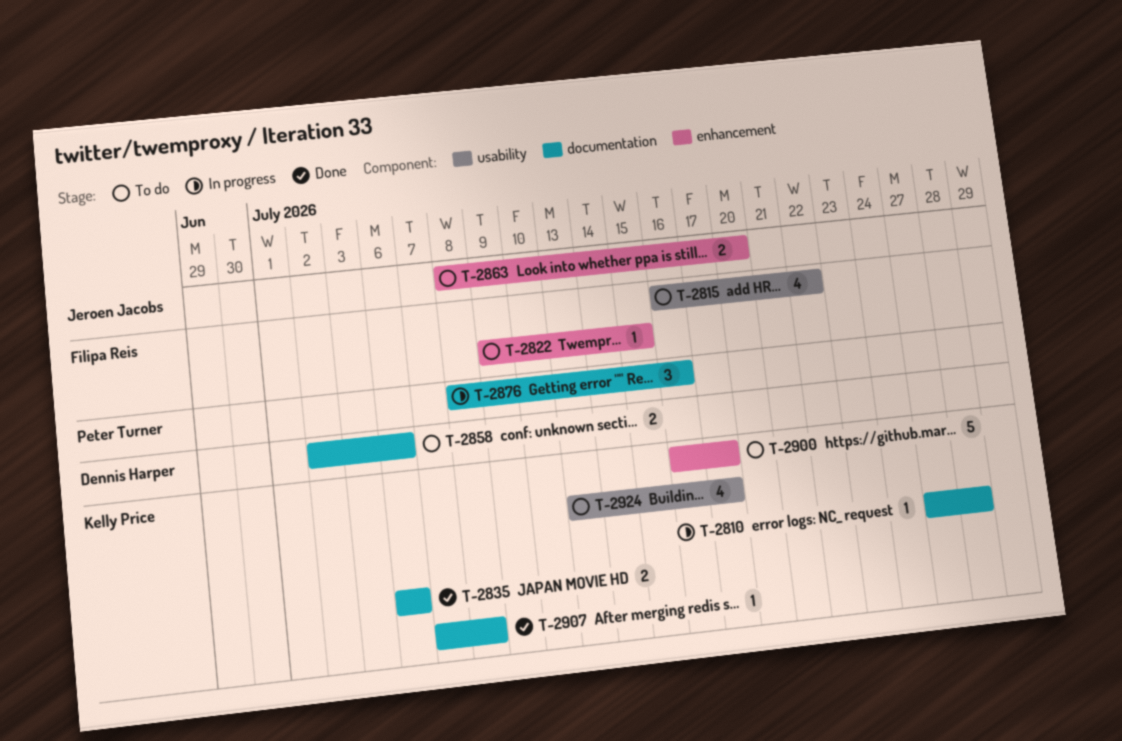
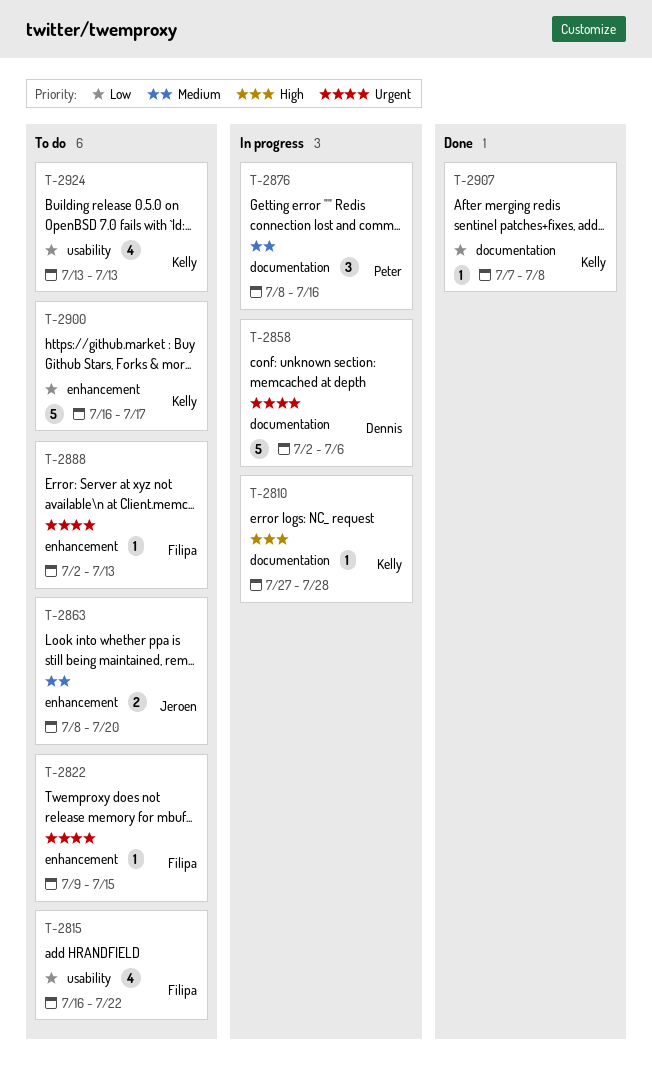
T-2835: present -> none
T-2858, status: To do -> In progress
T-2858, estimate: 2 -> 5
T-2888: none -> present
T-2924, due: Jul 17 -> Jul 13

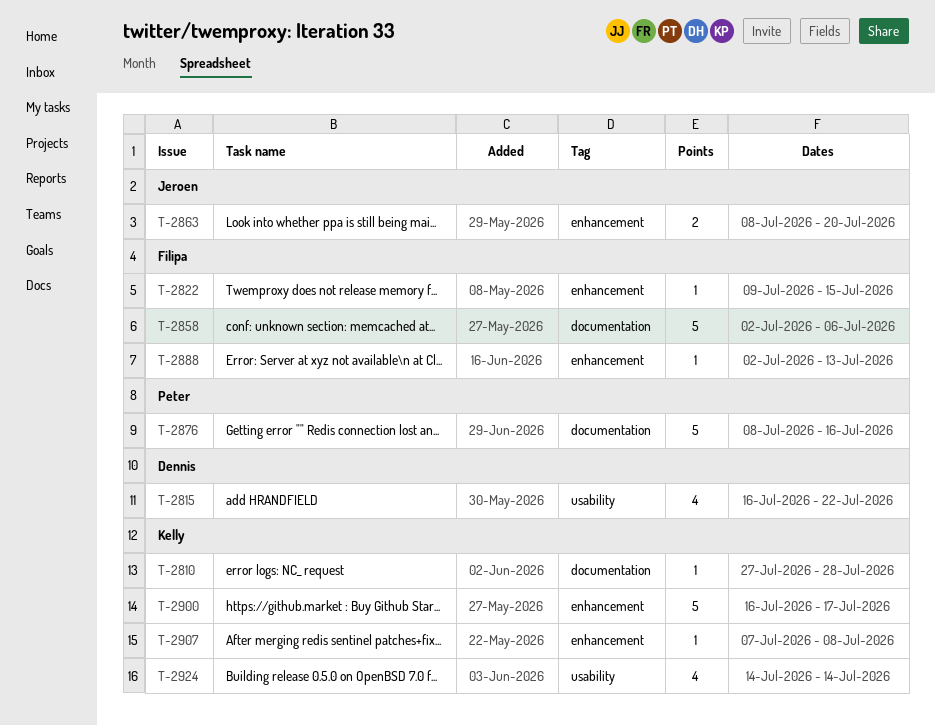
T-2815, owner: Filipa -> Dennis
T-2858, owner: Dennis -> Filipa
T-2876, estimate: 3 -> 5
T-2907, label: documentation -> enhancement
T-2924, start: Jul 13 -> Jul 14
T-2924, due: Jul 13 -> Jul 14

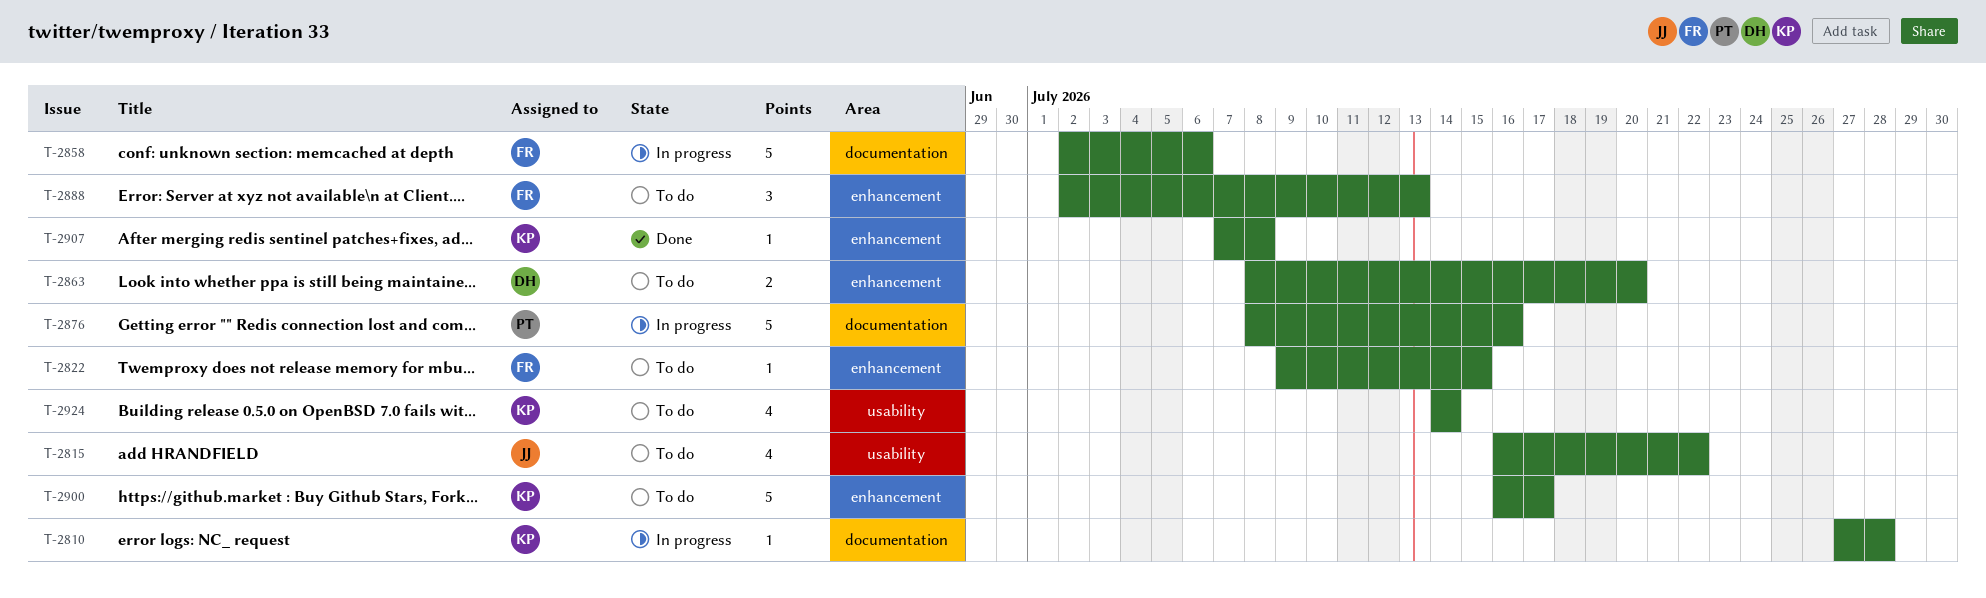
T-2815, owner: Dennis -> Jeroen
T-2863, owner: Jeroen -> Dennis
T-2888, estimate: 1 -> 3

